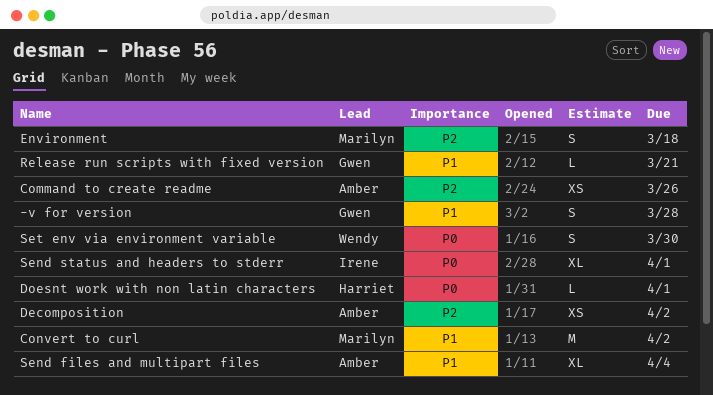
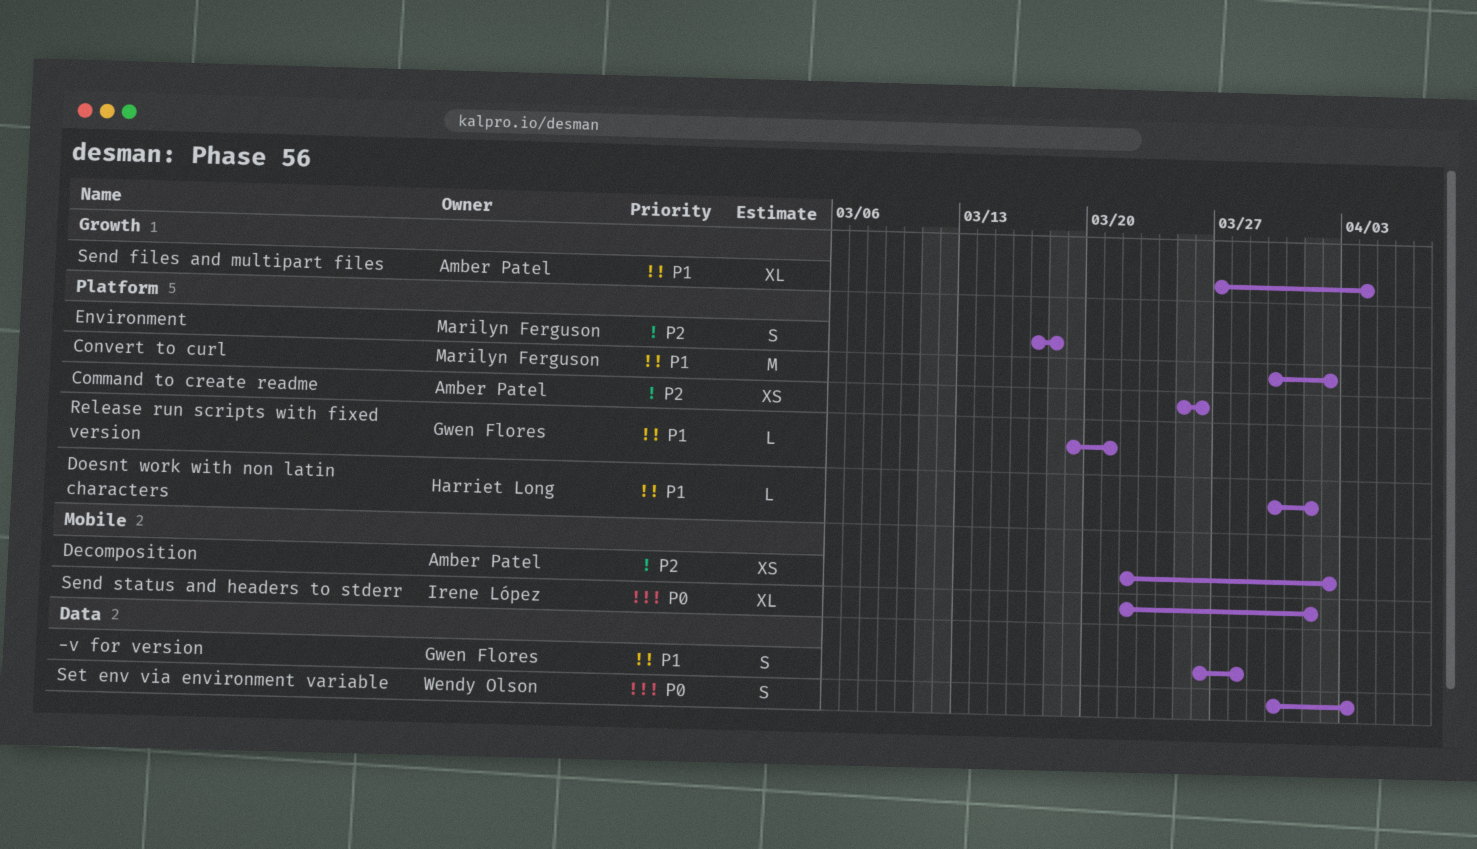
Doesnt work with non latin characters, priority: P0 -> P1
Set env via environment variable, due: Mar 30 -> Apr 3

